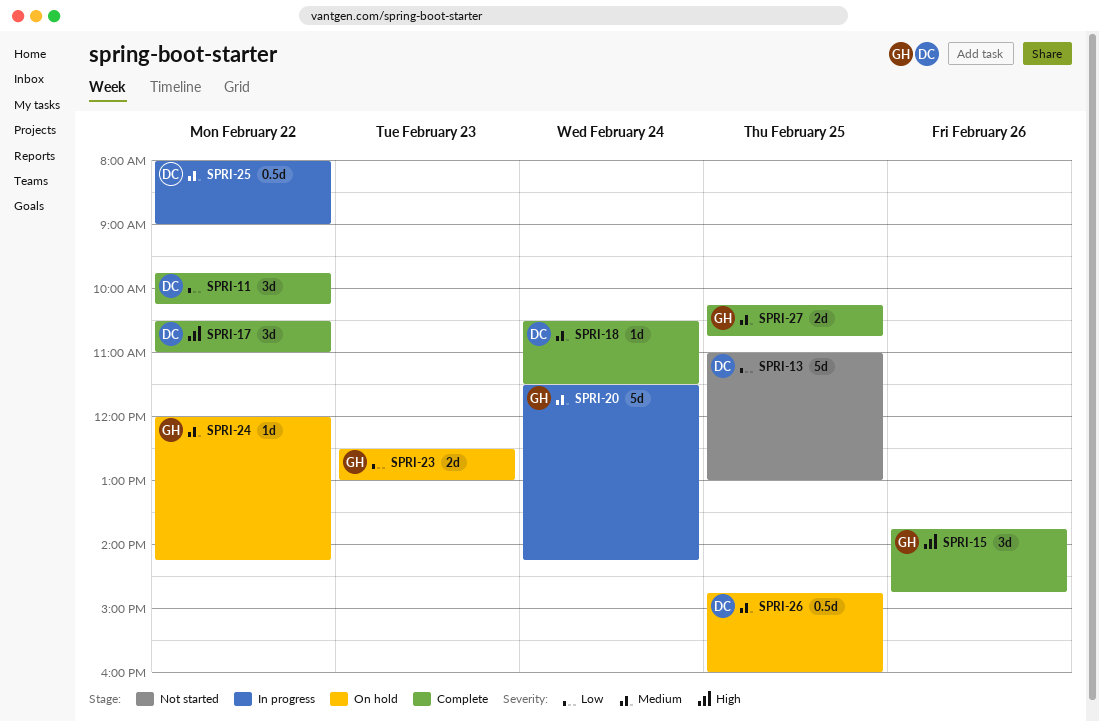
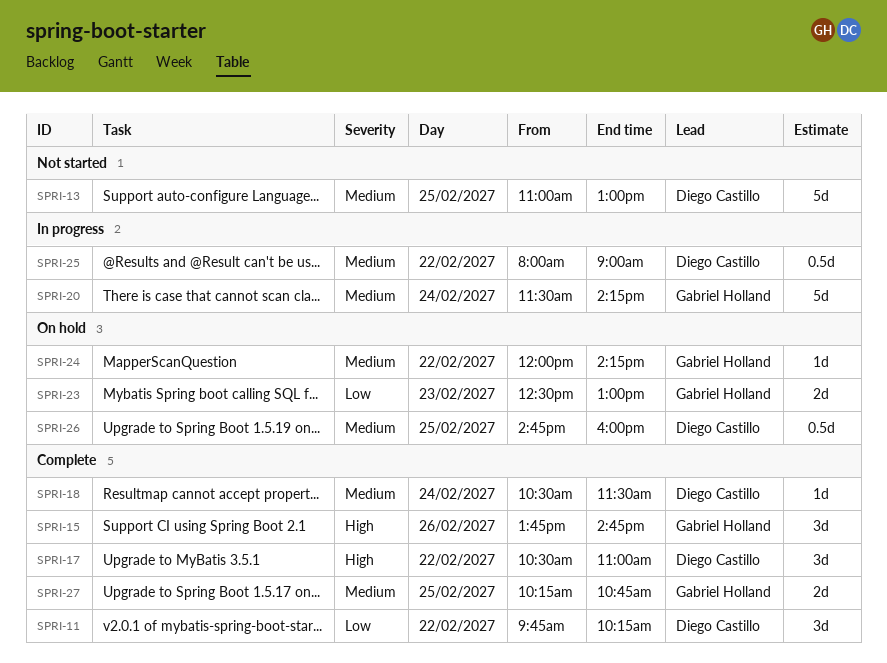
SPRI-13, priority: Low -> Medium

